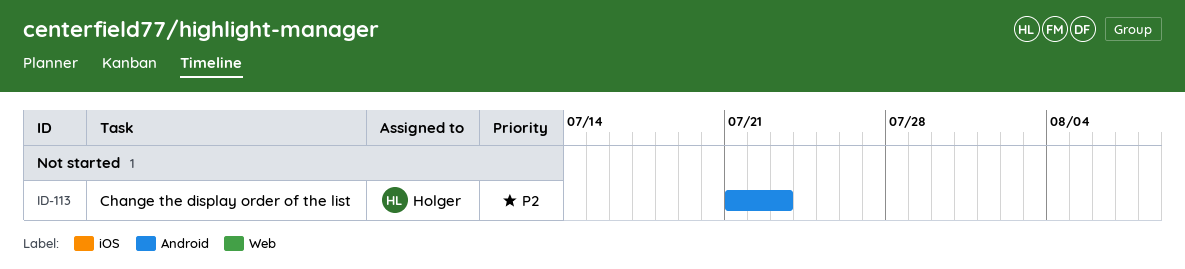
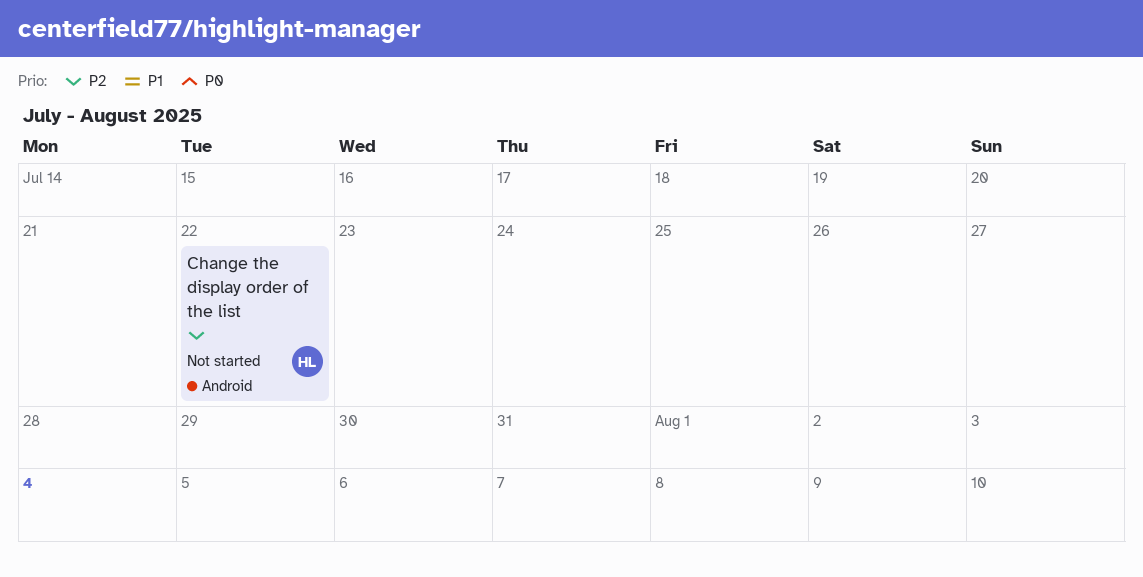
Change the display order of the list, due: Jul 23 -> Jul 22

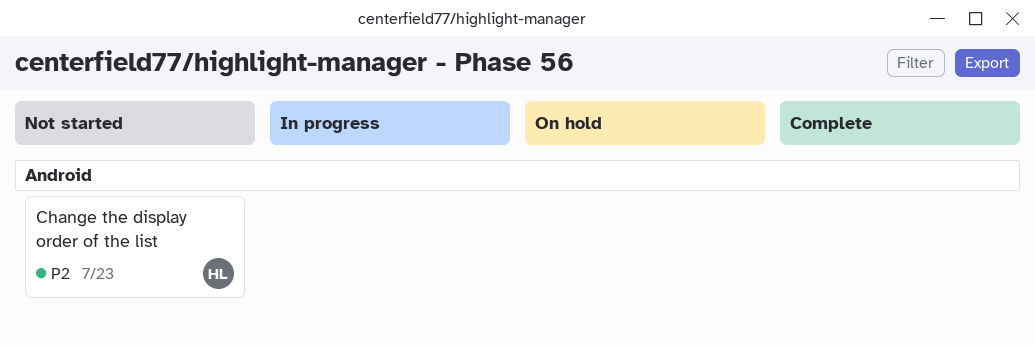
Change the display order of the list, due: Jul 22 -> Jul 23

